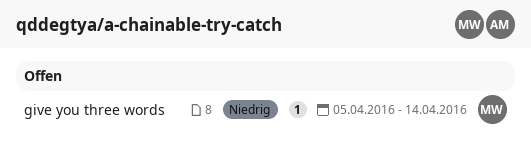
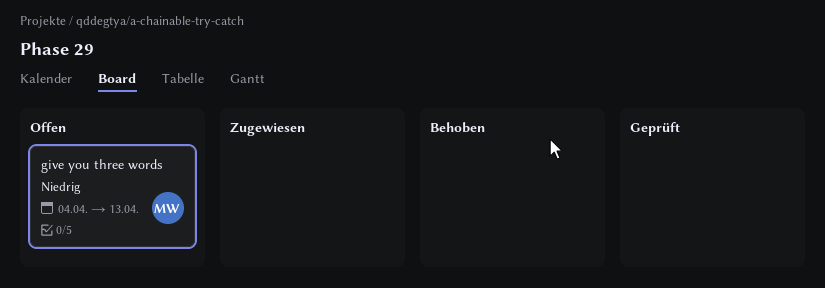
give you three words, start: Apr 5 -> Apr 4
give you three words, due: Apr 14 -> Apr 13

